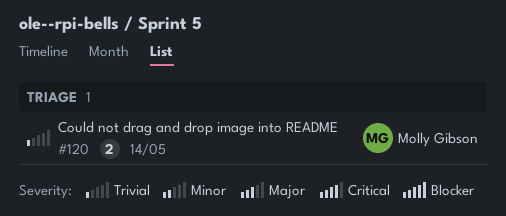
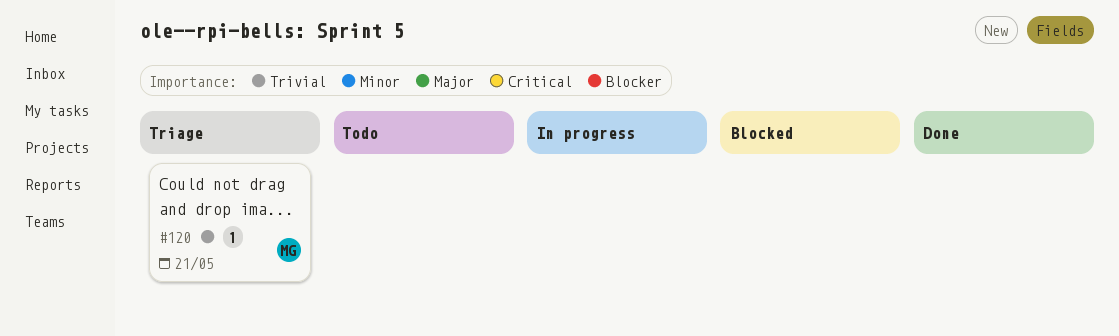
#120, estimate: 2 -> 1
#120, due: May 14 -> May 21

